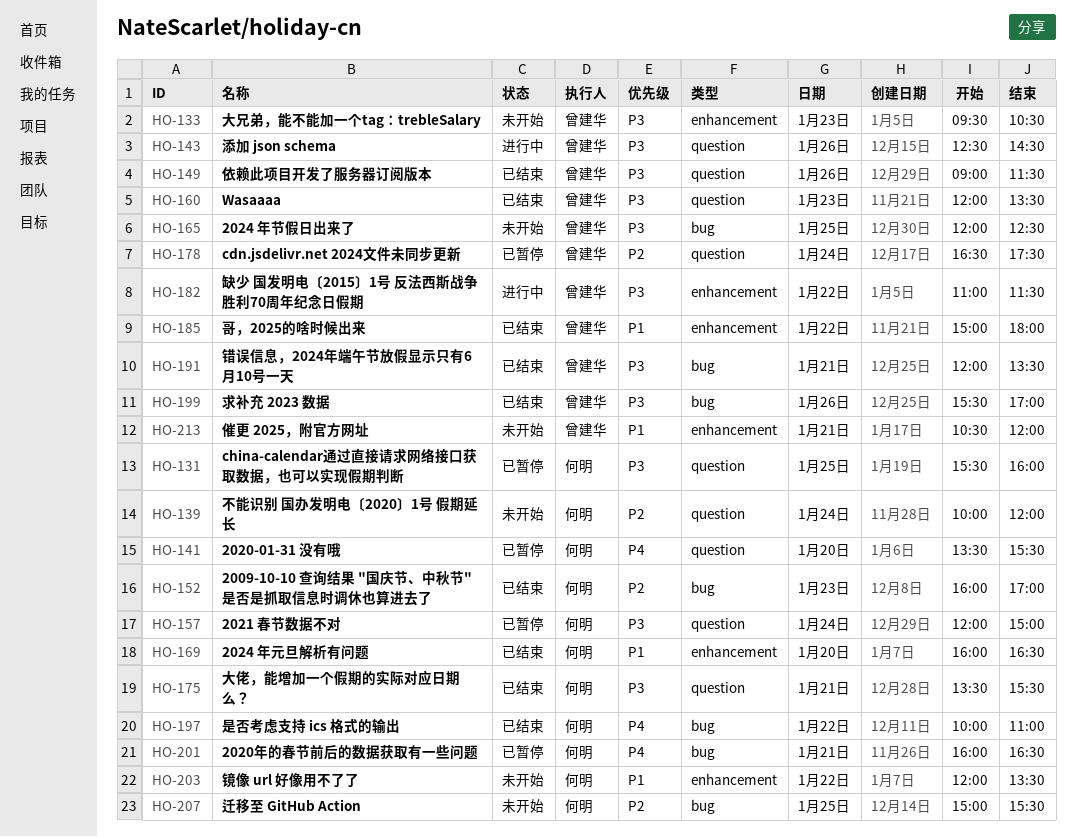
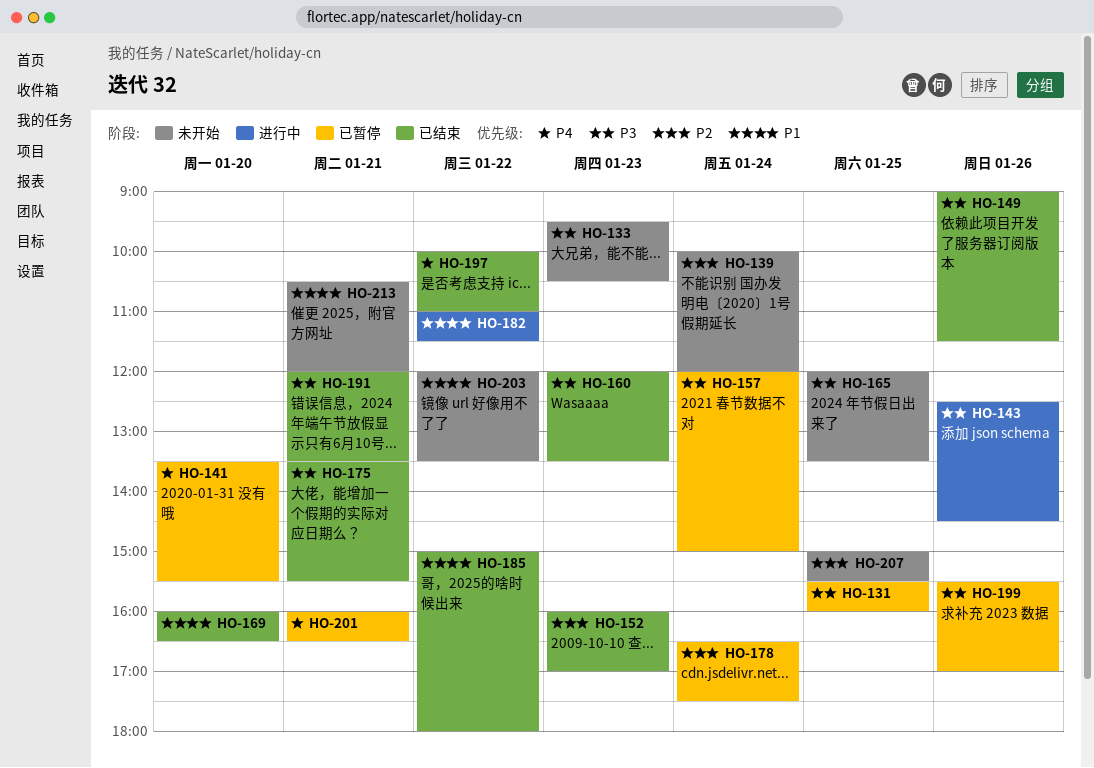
HO-165, ends: 12:30 -> 13:30
HO-182, priority: P3 -> P1
HO-199, status: 已结束 -> 已暂停

